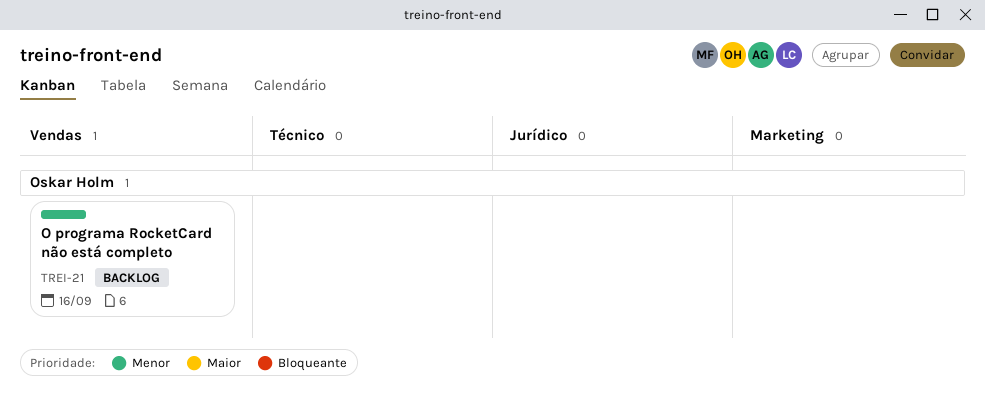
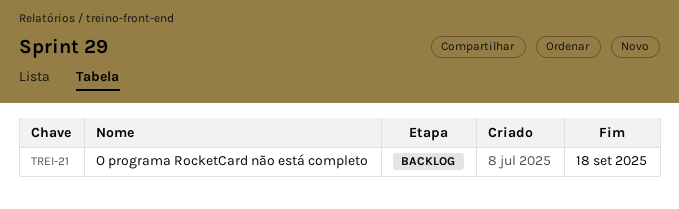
TREI-21, due: Sep 16 -> Sep 18

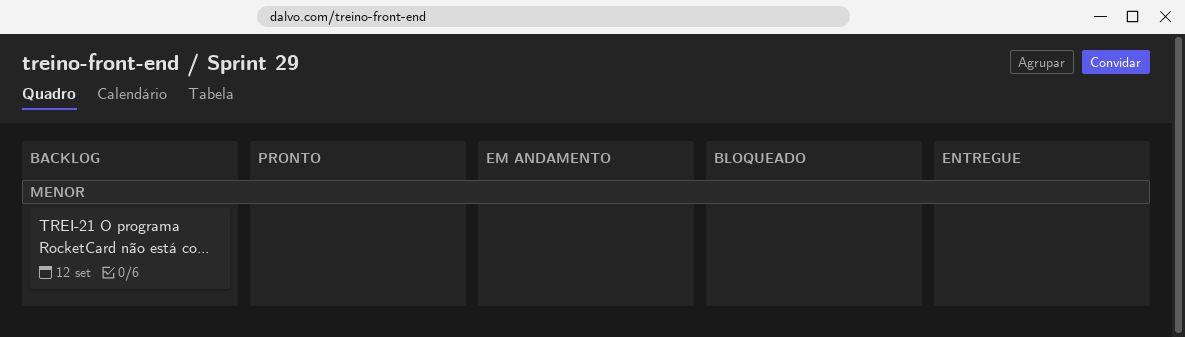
TREI-21, due: Sep 18 -> Sep 12

